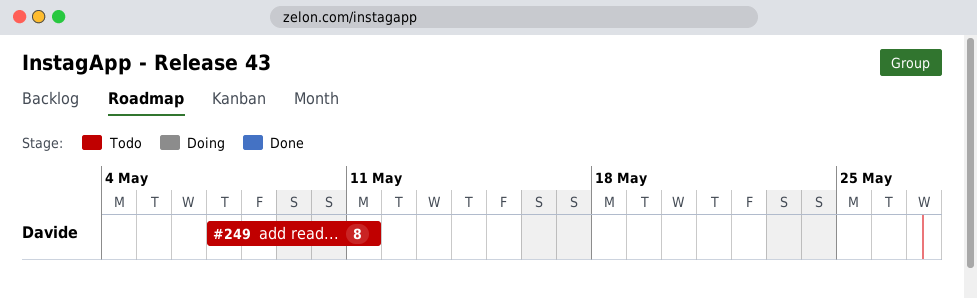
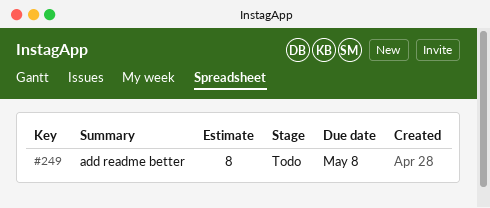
#249, due: May 11 -> May 8

